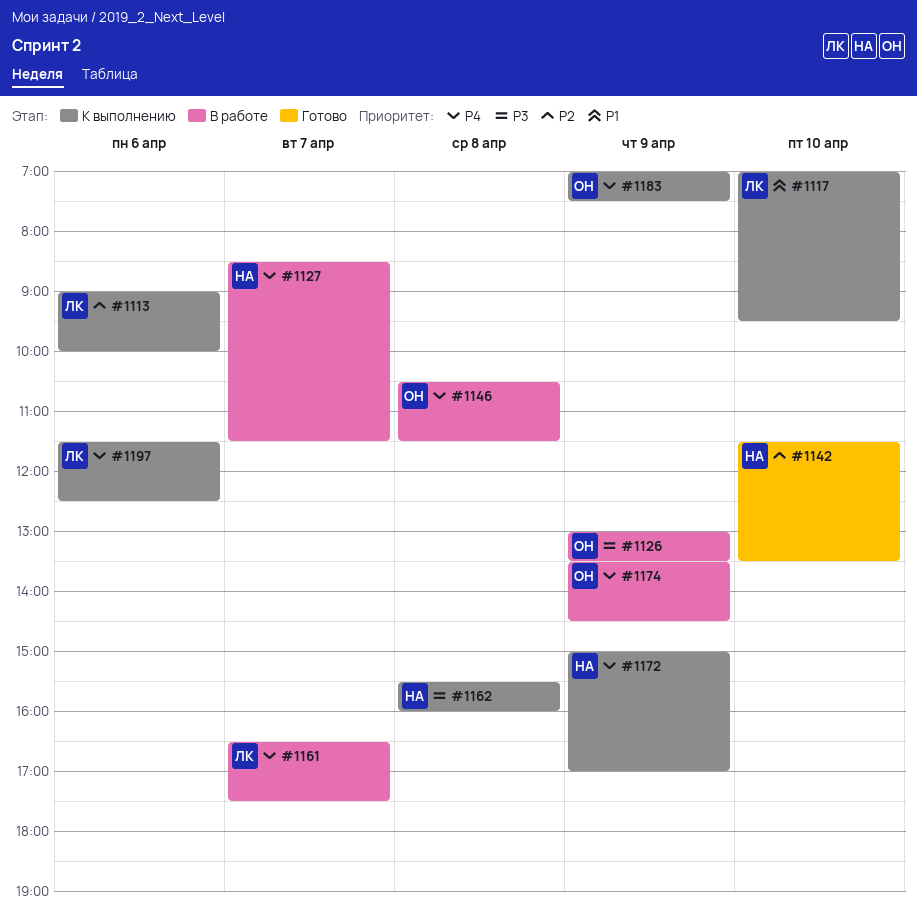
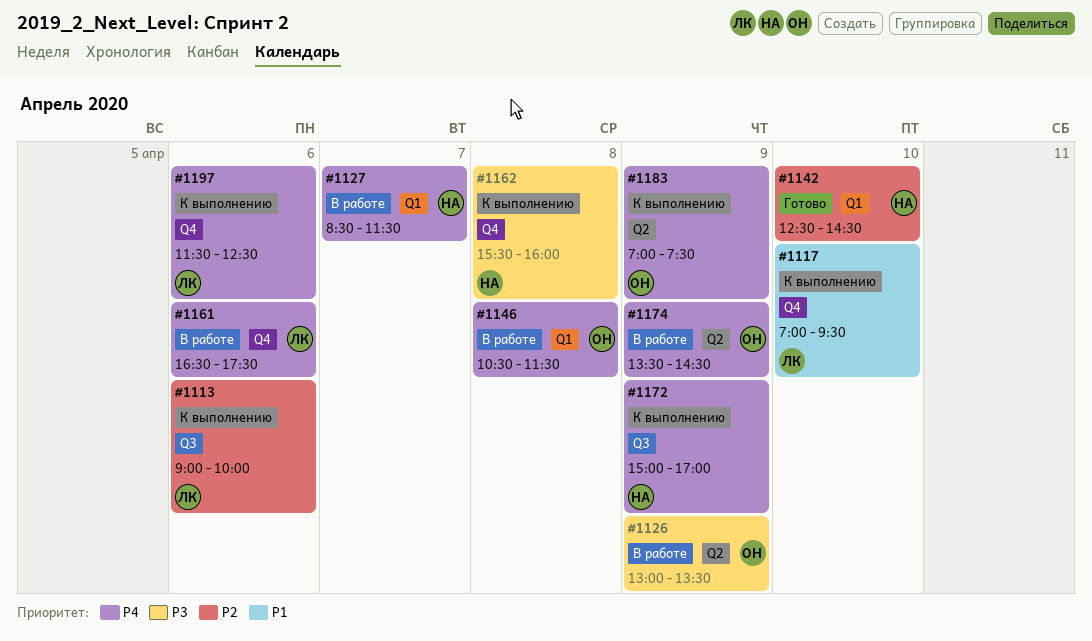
#1142, begins: 11:30 -> 12:30
#1142, ends: 13:30 -> 14:30
#1161, day: Apr 7 -> Apr 6

